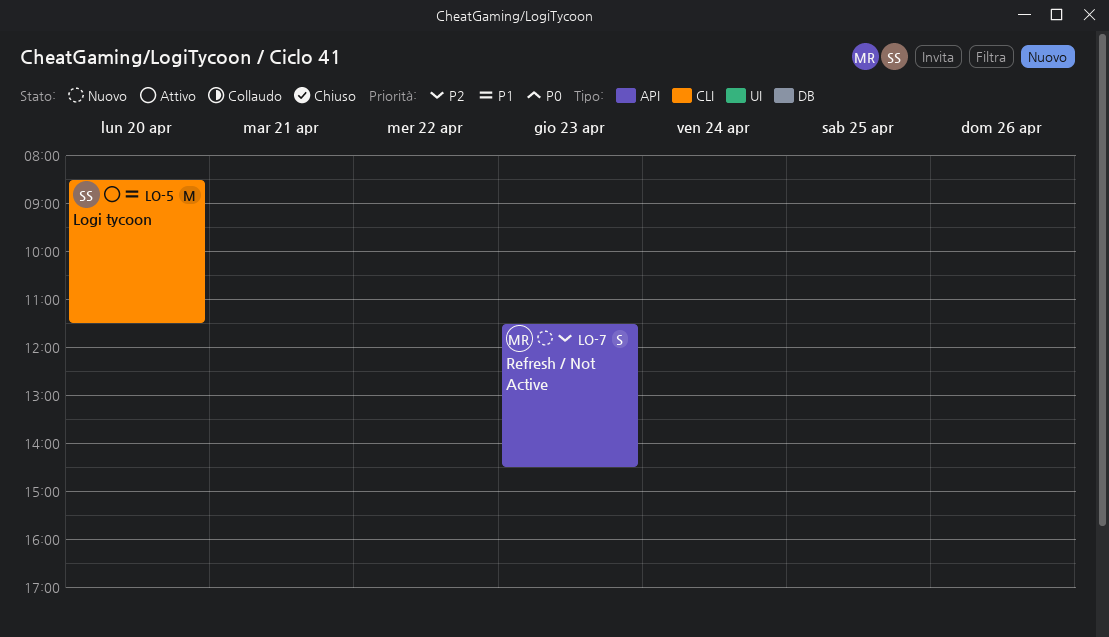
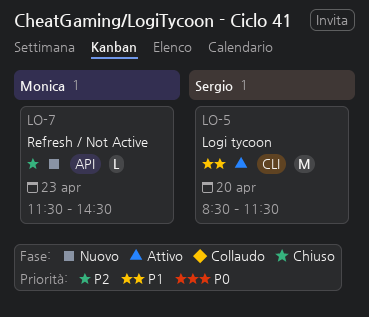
LO-7, estimate: S -> L

